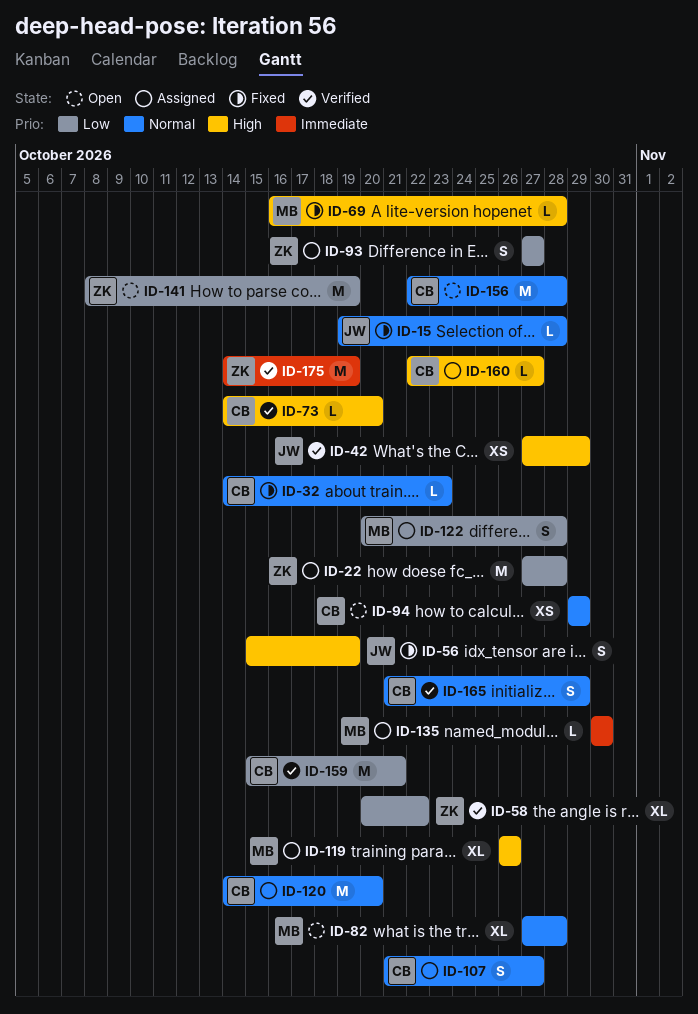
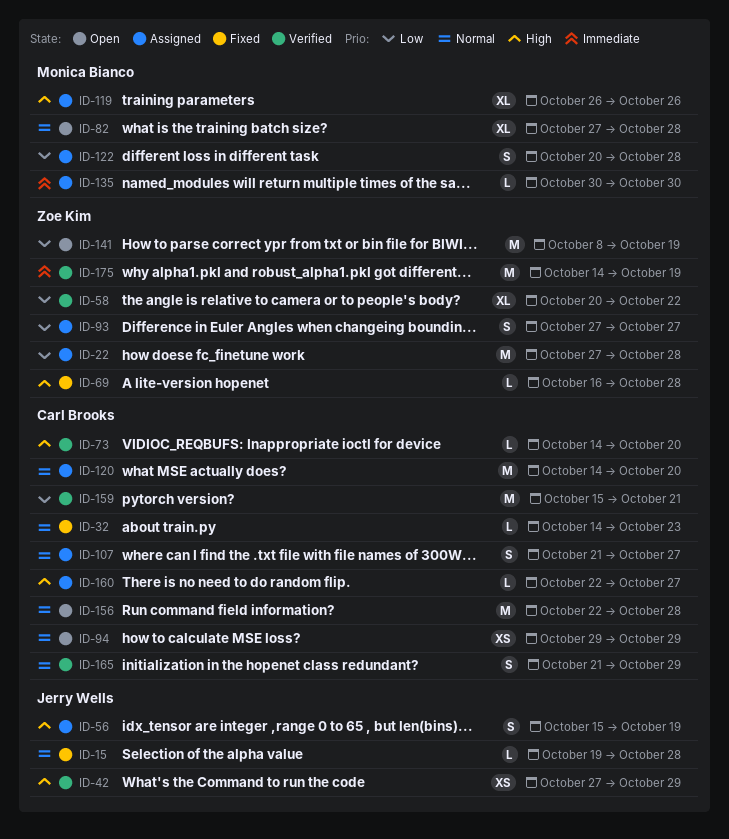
ID-56, status: Fixed -> Assigned
ID-69, owner: Monica Bianco -> Zoe Kim

